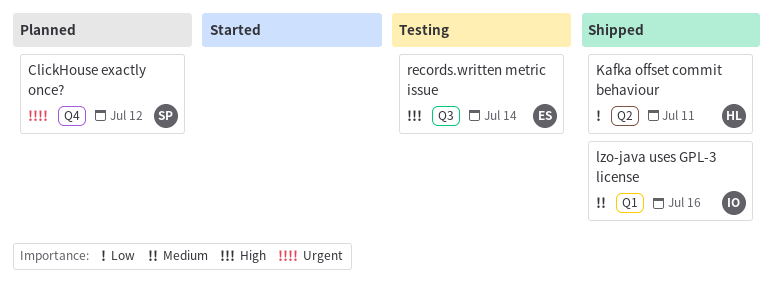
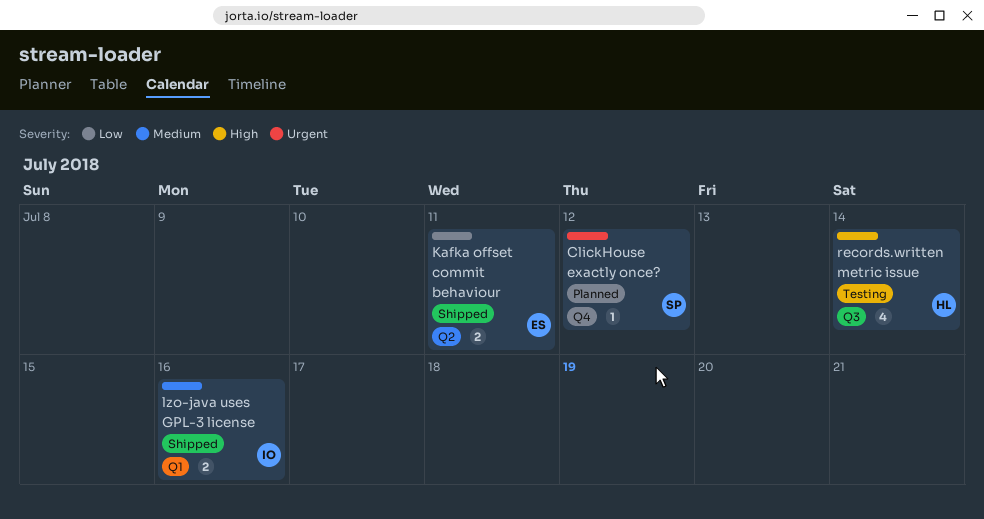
Kafka offset commit behaviour, owner: HL -> ES
records.written metric issue, owner: ES -> HL

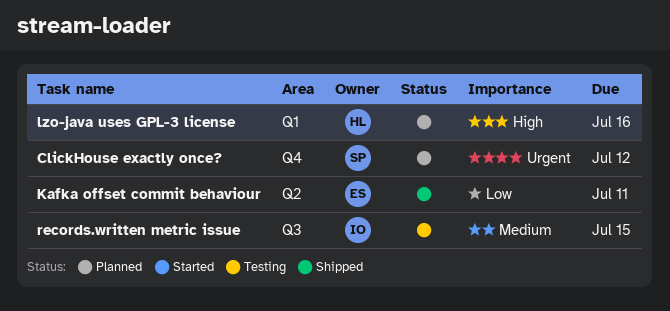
lzo-java uses GPL-3 license, status: Shipped -> Planned
lzo-java uses GPL-3 license, owner: IO -> HL
lzo-java uses GPL-3 license, priority: Medium -> High
records.written metric issue, owner: HL -> IO
records.written metric issue, priority: High -> Medium
records.written metric issue, due: Jul 14 -> Jul 15

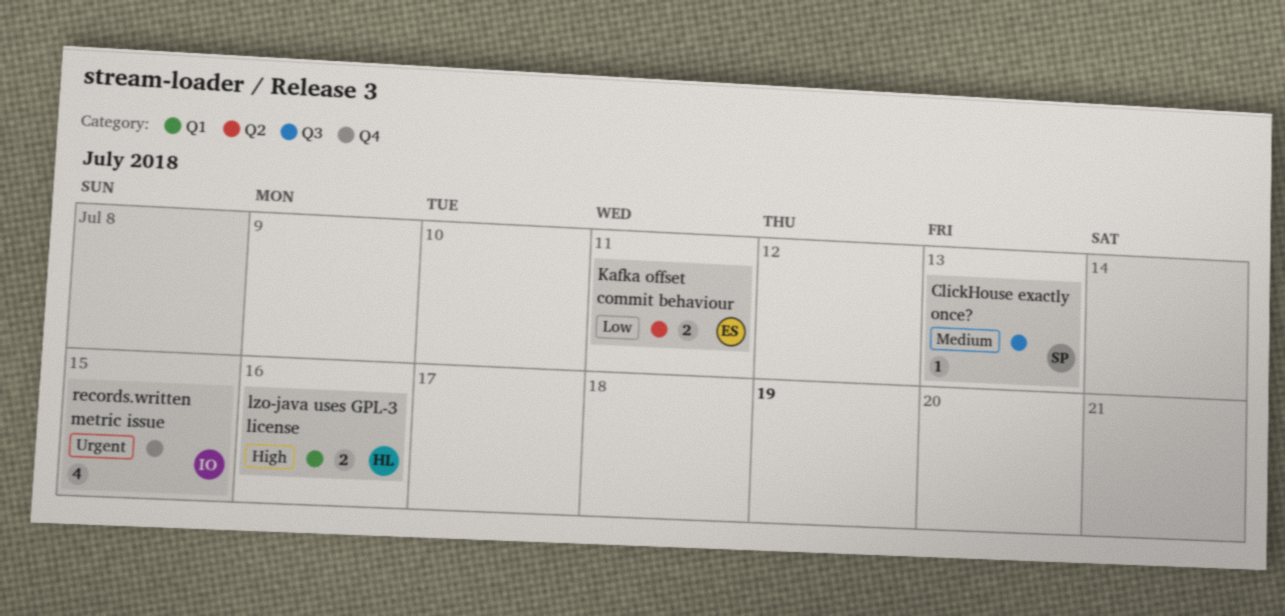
ClickHouse exactly once?, priority: Urgent -> Medium
ClickHouse exactly once?, label: Q4 -> Q3
ClickHouse exactly once?, due: Jul 12 -> Jul 13
records.written metric issue, priority: Medium -> Urgent
records.written metric issue, label: Q3 -> Q4

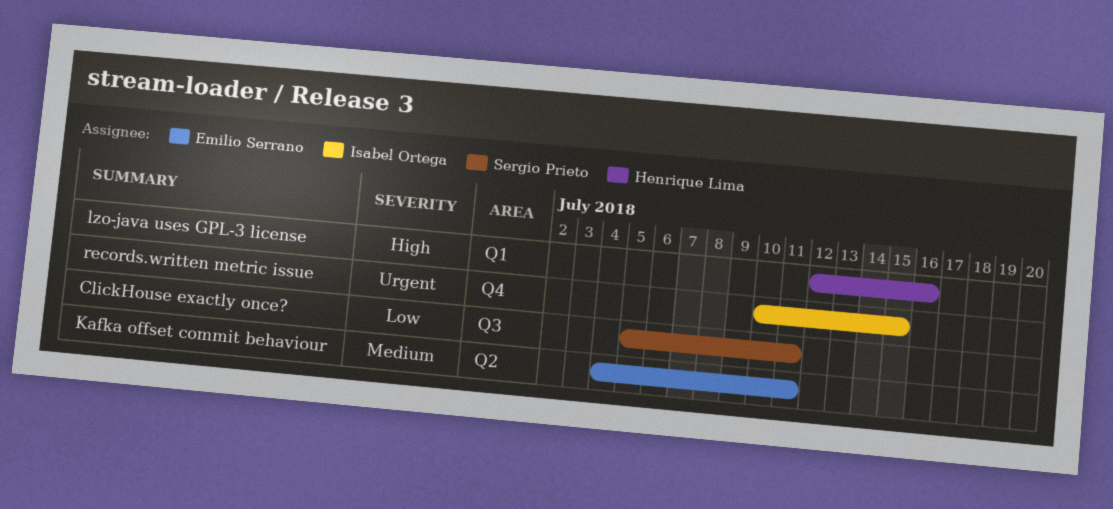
ClickHouse exactly once?, priority: Medium -> Low
ClickHouse exactly once?, due: Jul 13 -> Jul 11
Kafka offset commit behaviour, priority: Low -> Medium

